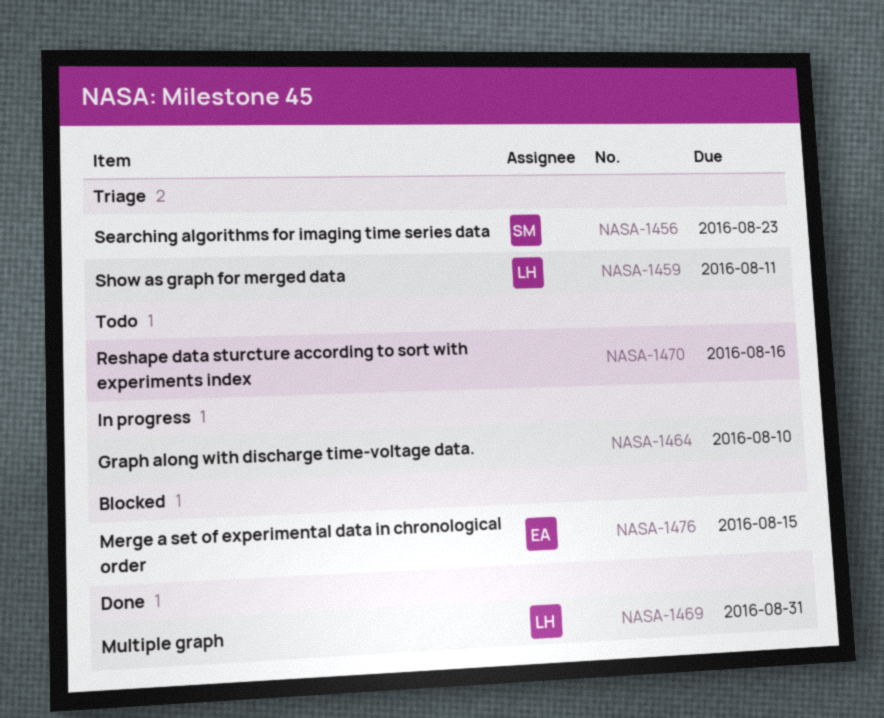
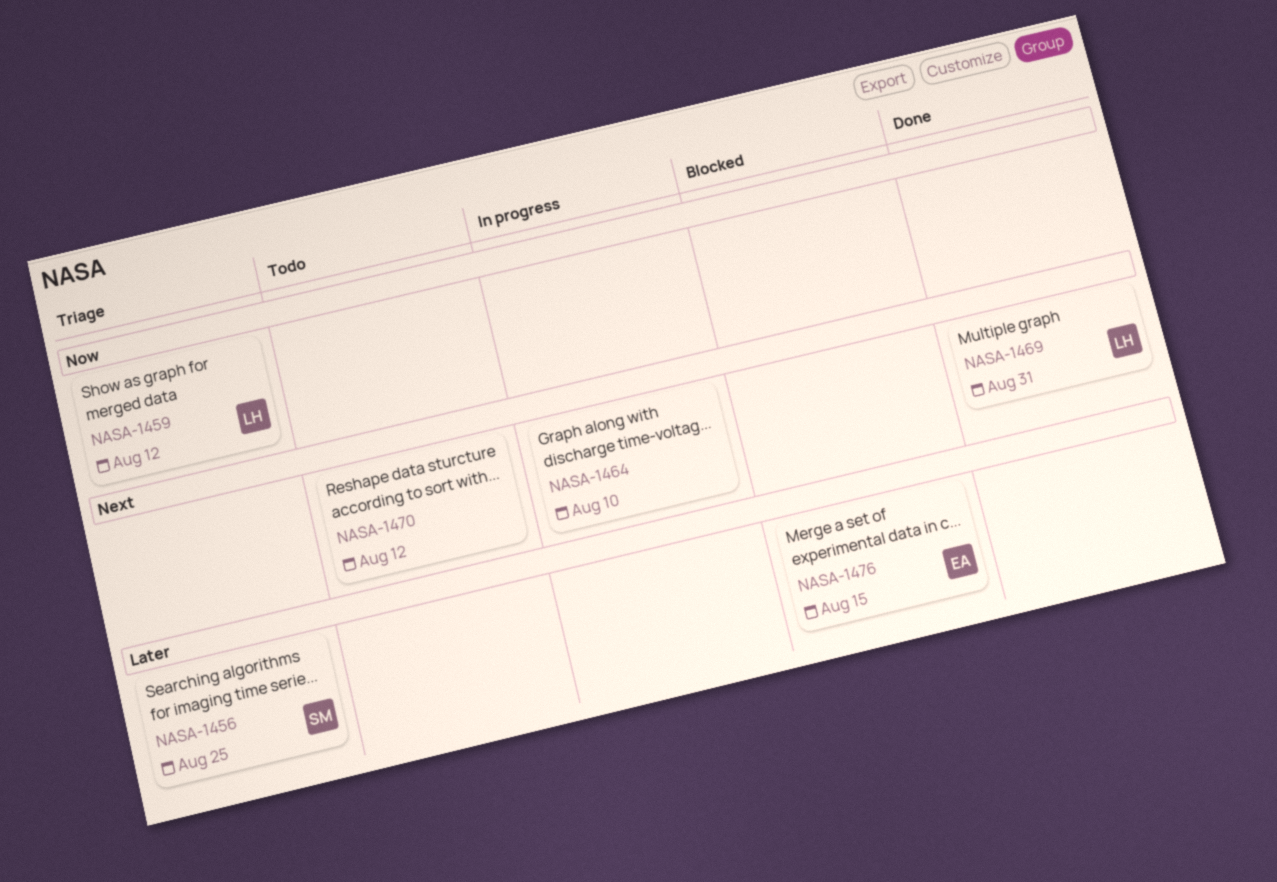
NASA-1456, due: Aug 23 -> Aug 25
NASA-1459, due: Aug 11 -> Aug 12
NASA-1470, due: Aug 16 -> Aug 12

